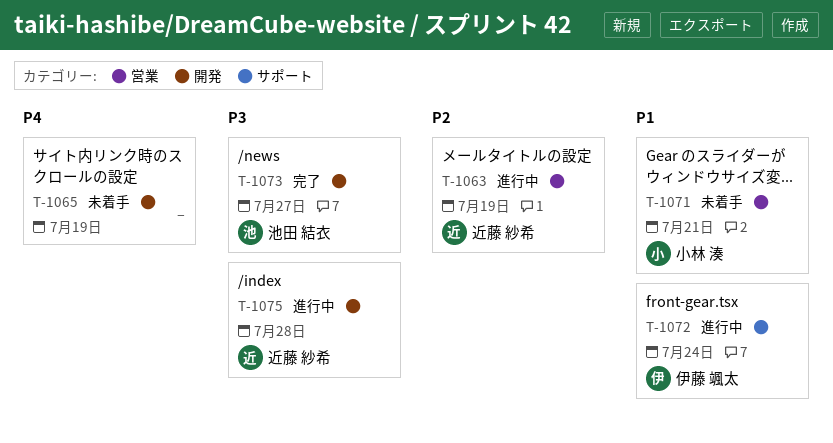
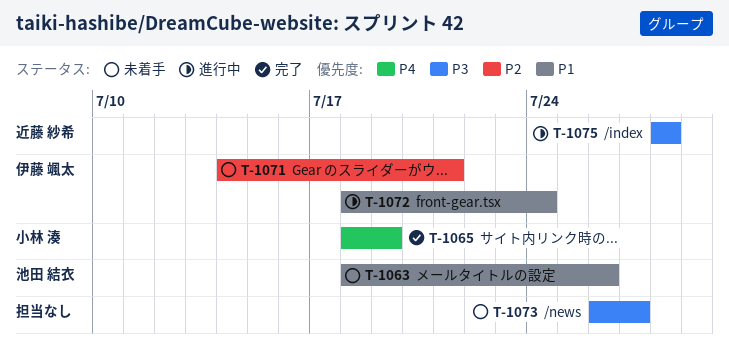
T-1063, status: 進行中 -> 未着手
T-1063, owner: 近藤 紗希 -> 池田 結衣
T-1063, priority: P2 -> P1
T-1063, due: Jul 19 -> Jul 26
T-1065, status: 未着手 -> 完了
T-1065, owner: none -> 小林 湊
T-1071, owner: 小林 湊 -> 伊藤 颯太
T-1071, priority: P1 -> P2
T-1073, status: 完了 -> 未着手
T-1073, owner: 池田 結衣 -> none

